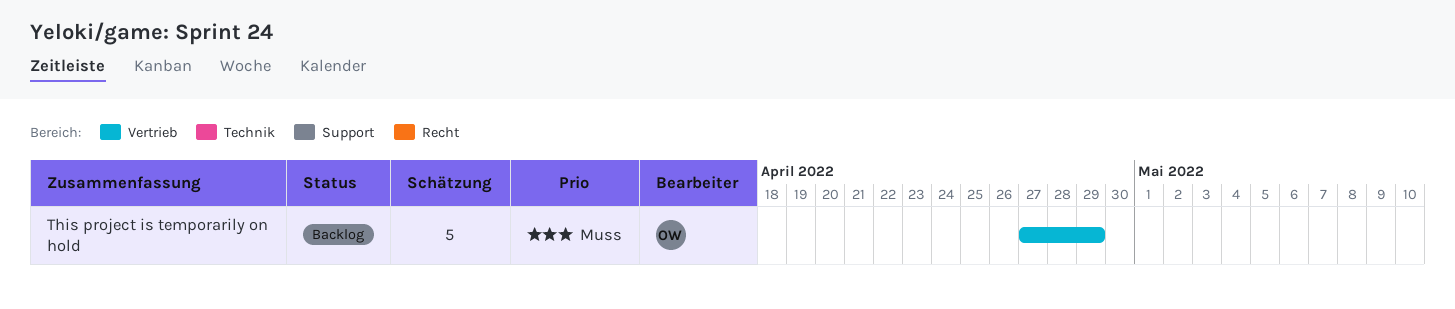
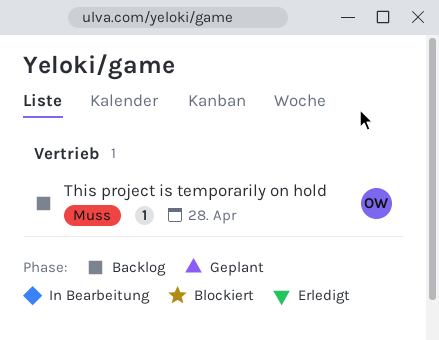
This project is temporarily on hold, estimate: 5 -> 1
This project is temporarily on hold, due: Apr 29 -> Apr 28

